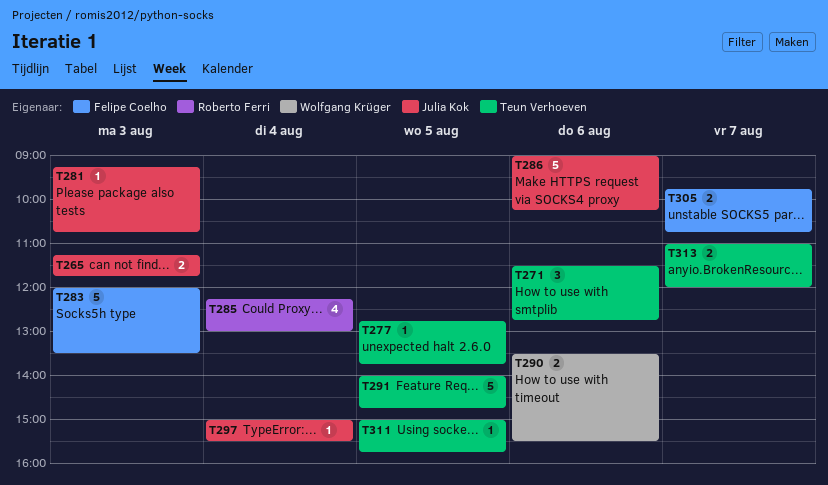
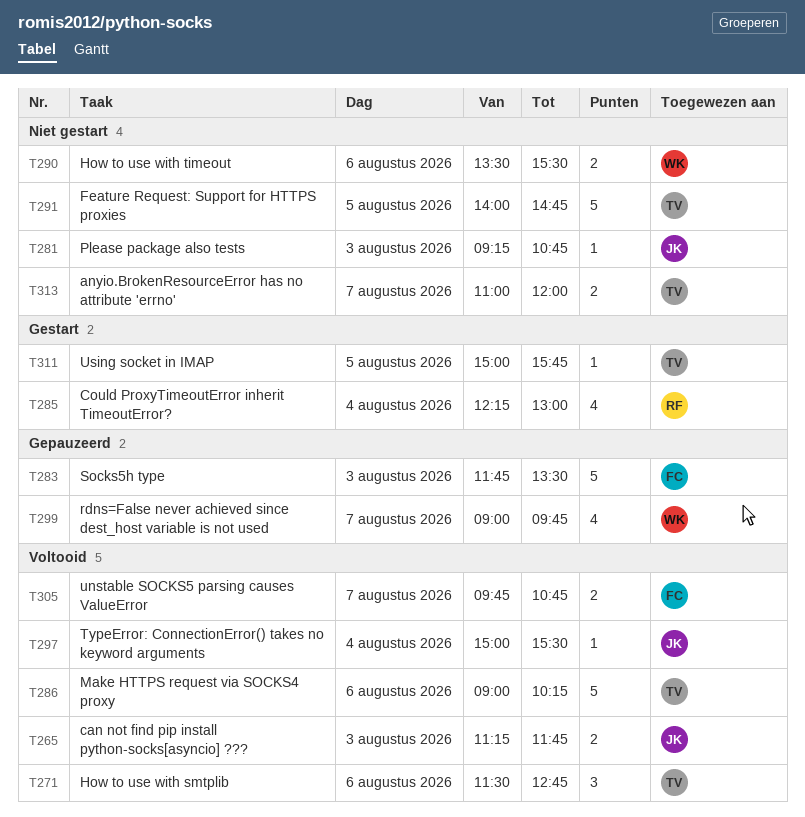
T277: present -> none
T283, begins: 12:00 -> 11:45
T286, owner: Julia Kok -> Teun Verhoeven
T299: none -> present

